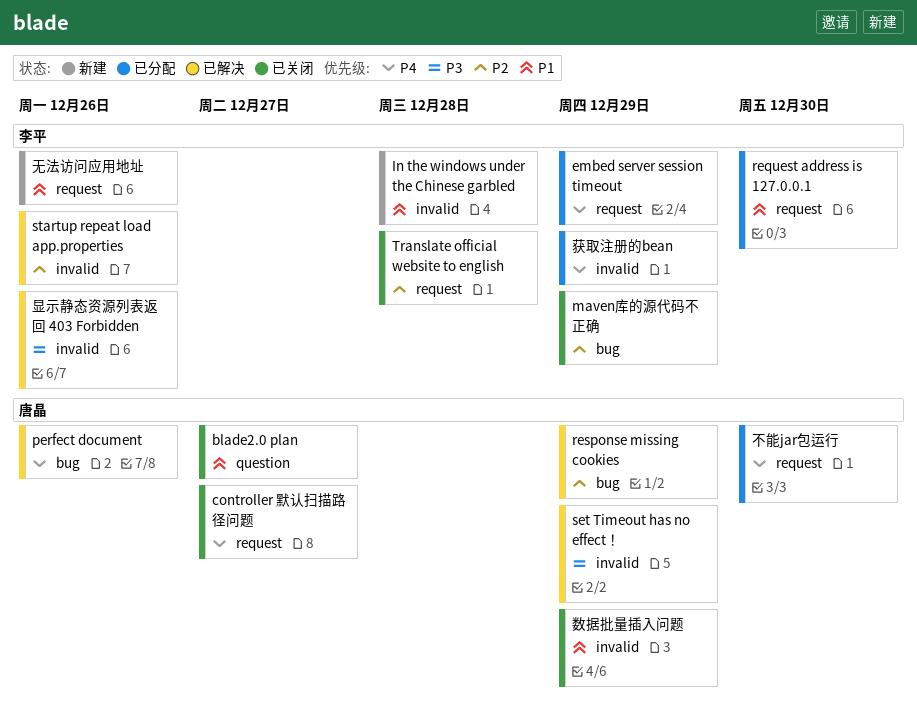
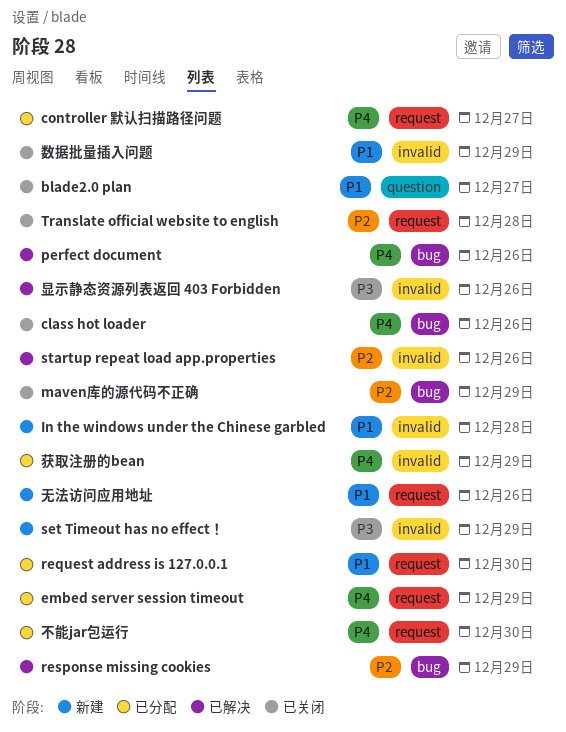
class hot loader: none -> present
controller 默认扫描路径问题, status: 已关闭 -> 已分配
set Timeout has no effect！, status: 已解决 -> 新建

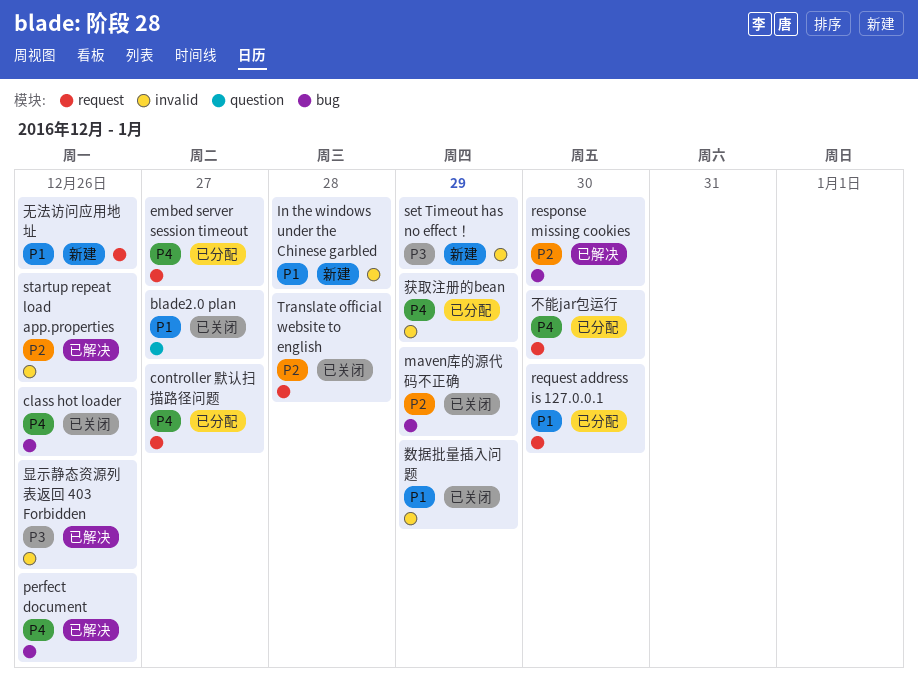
embed server session timeout, due: Dec 29 -> Dec 27
response missing cookies, due: Dec 29 -> Dec 30

